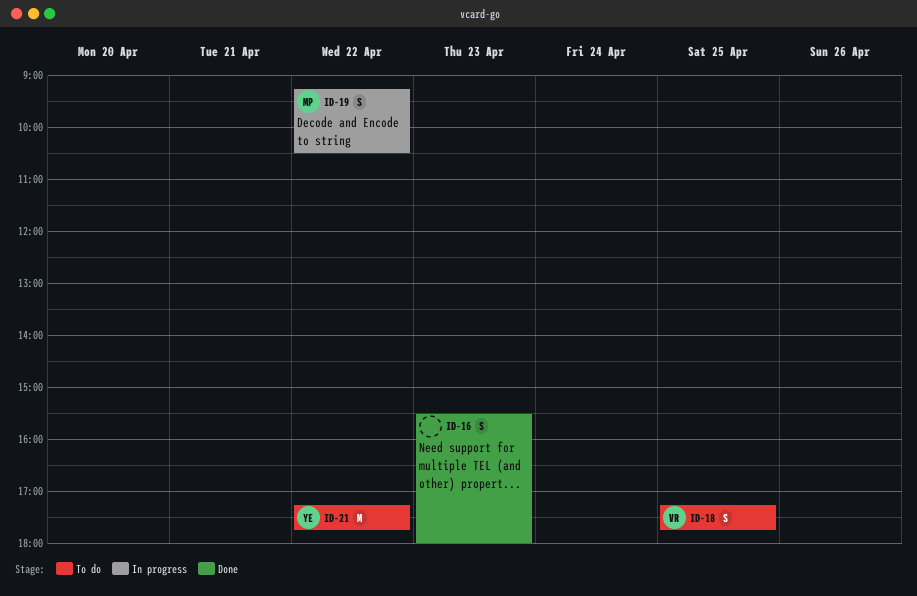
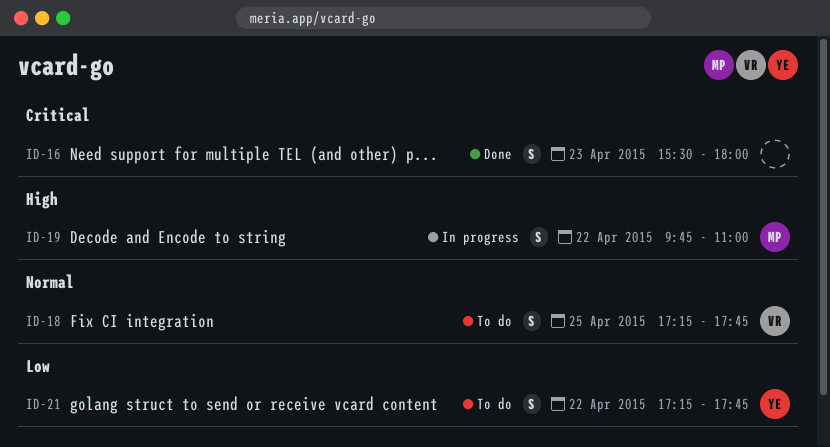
ID-19, begins: 09:15 -> 09:45
ID-19, ends: 10:30 -> 11:00
ID-21, estimate: M -> S

